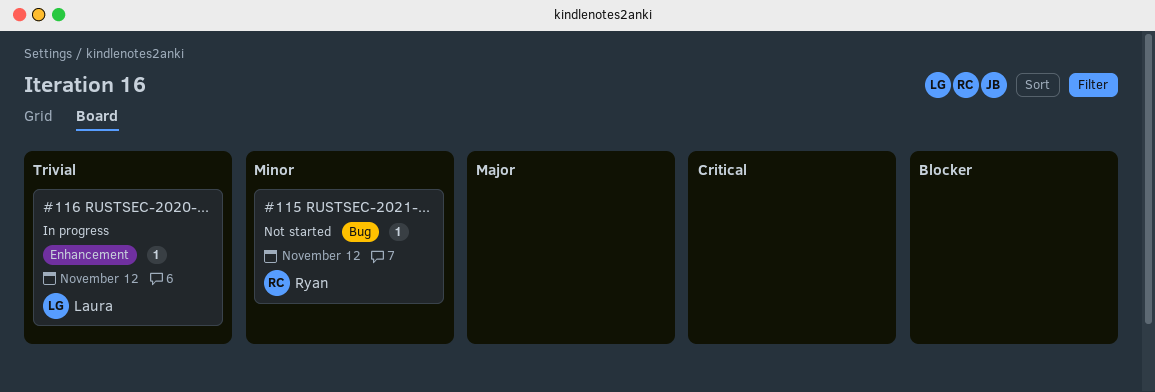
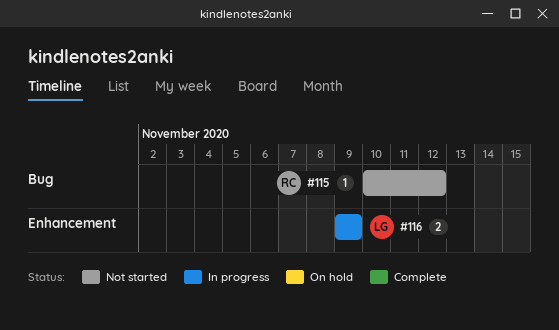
#116, estimate: 1 -> 2
#116, due: Nov 12 -> Nov 9

